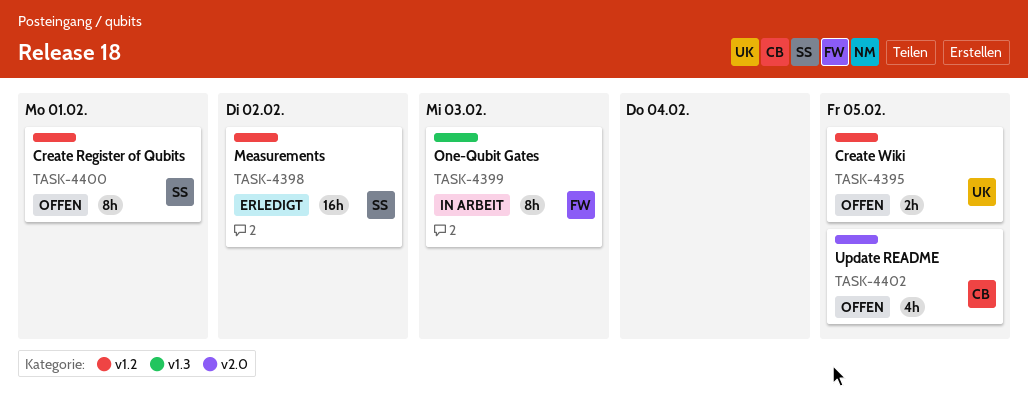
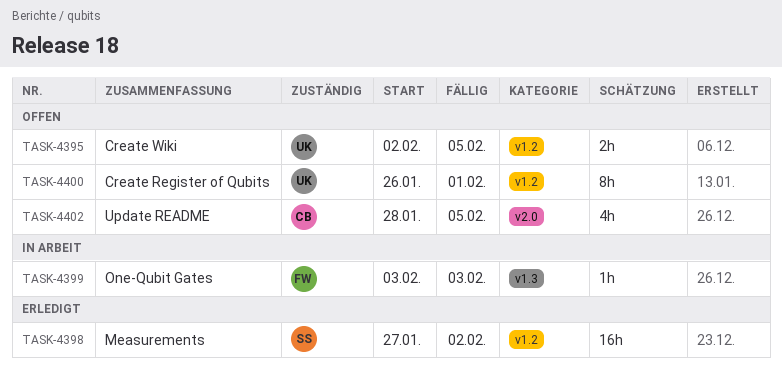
TASK-4399, estimate: 8h -> 1h
TASK-4400, owner: SS -> UK

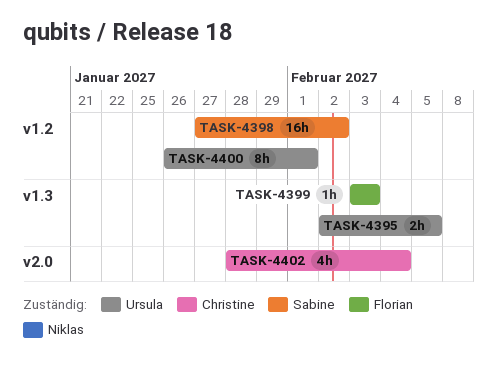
TASK-4395, label: v1.2 -> v1.3
TASK-4402, due: Feb 5 -> Feb 4

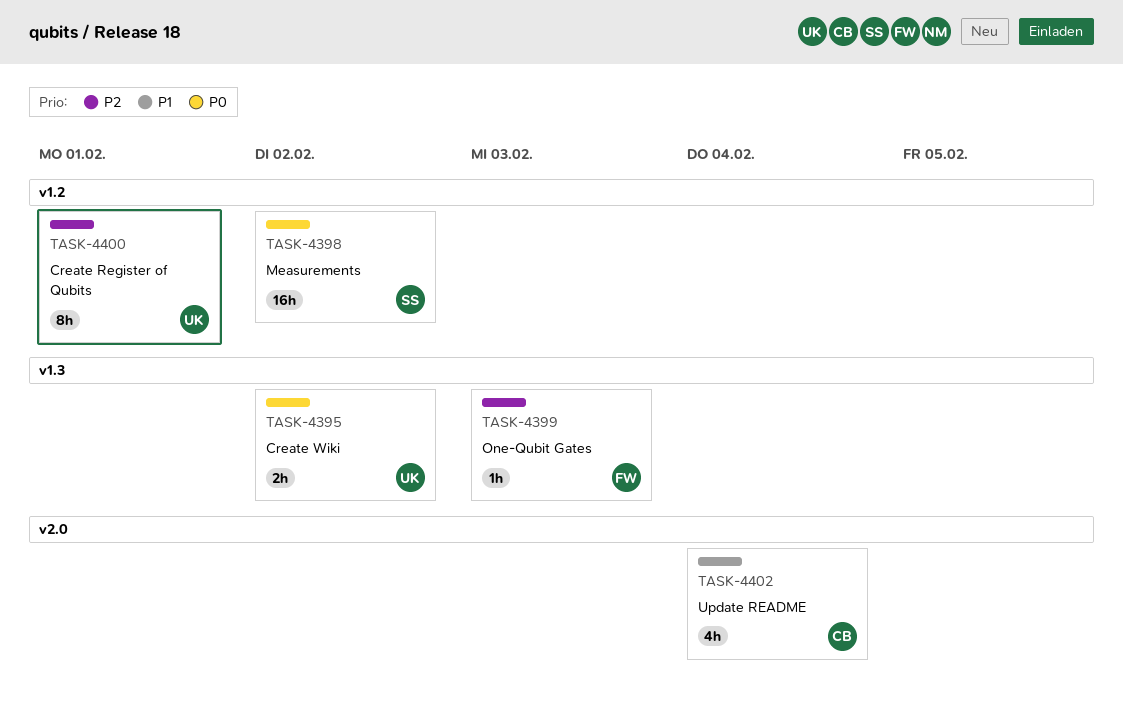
TASK-4395, due: Feb 5 -> Feb 2

